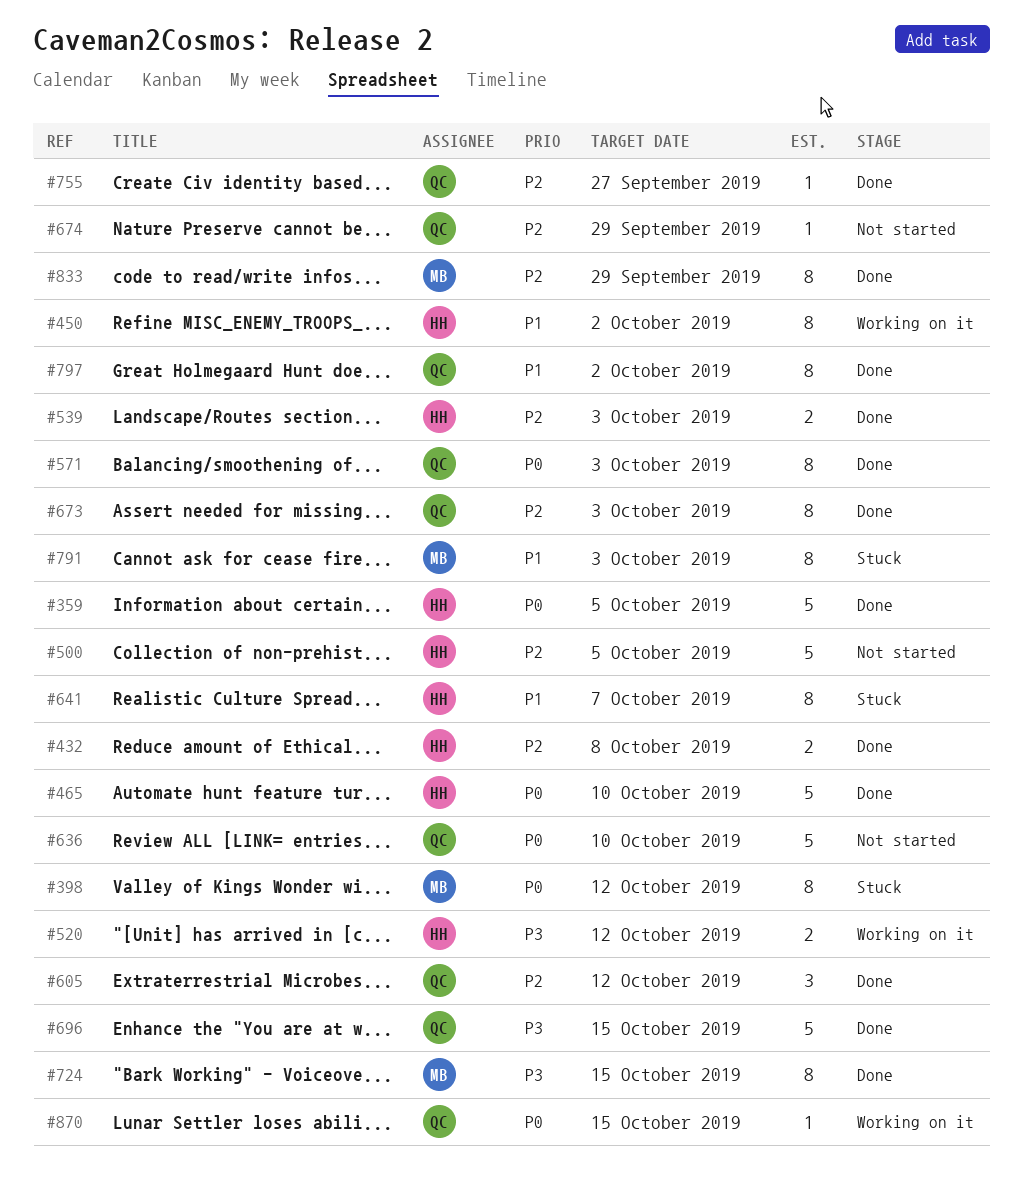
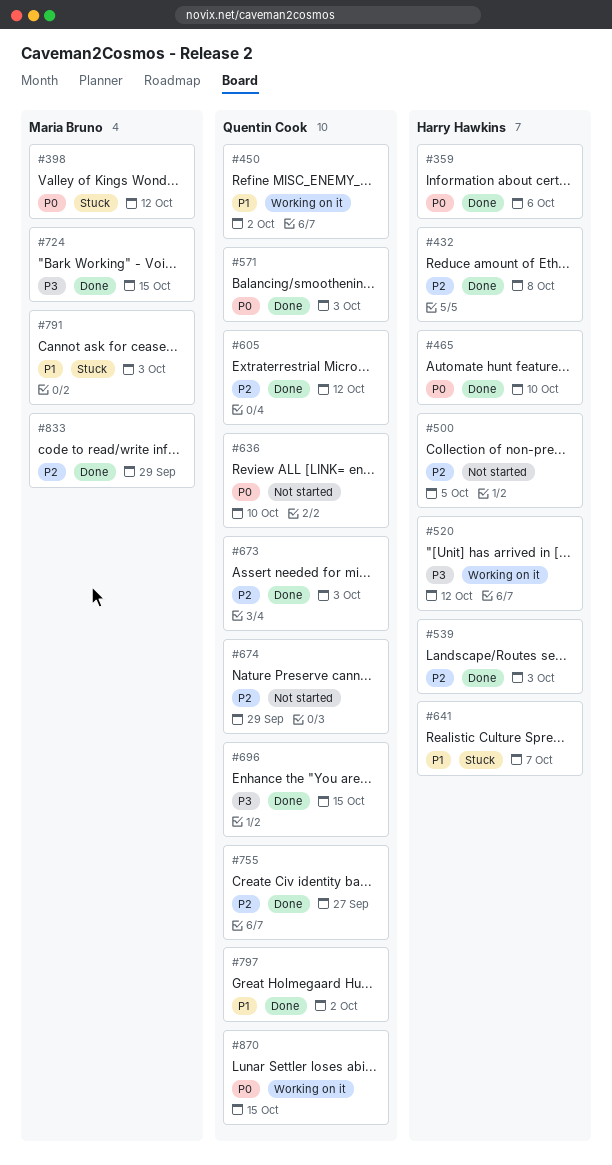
#359, due: Oct 5 -> Oct 6
#450, owner: Harry Hawkins -> Quentin Cook

